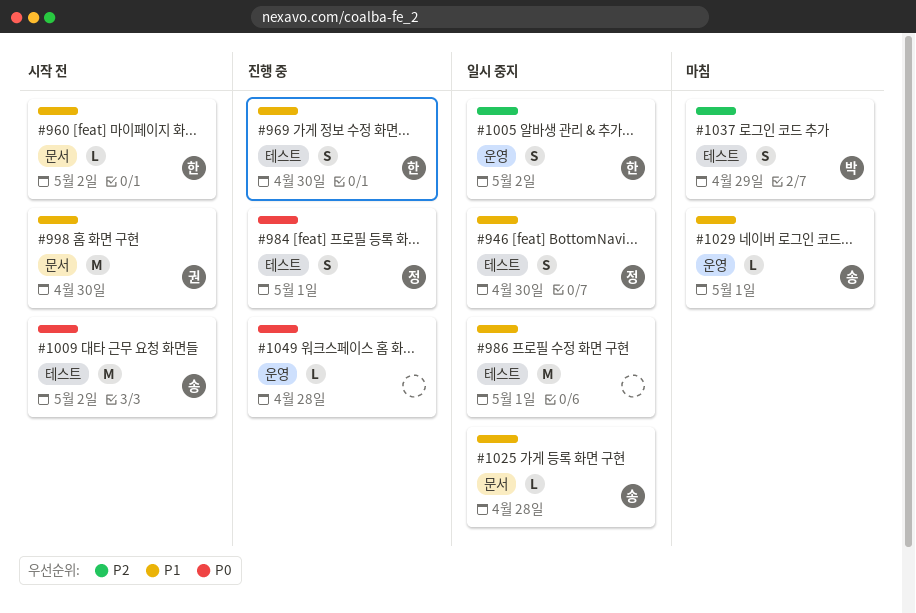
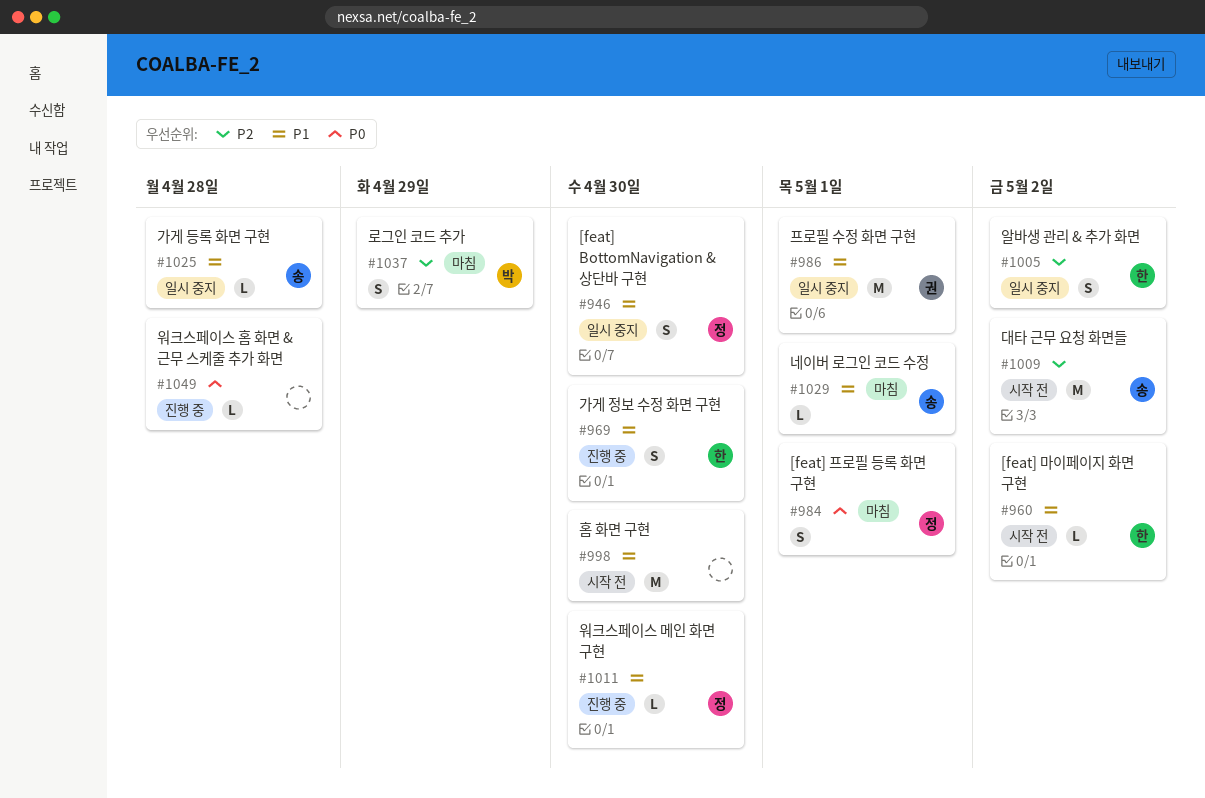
#984, status: 진행 중 -> 마침
#986, owner: none -> 권
#998, owner: 권 -> none
#1009, priority: P0 -> P2
#1011: none -> present

